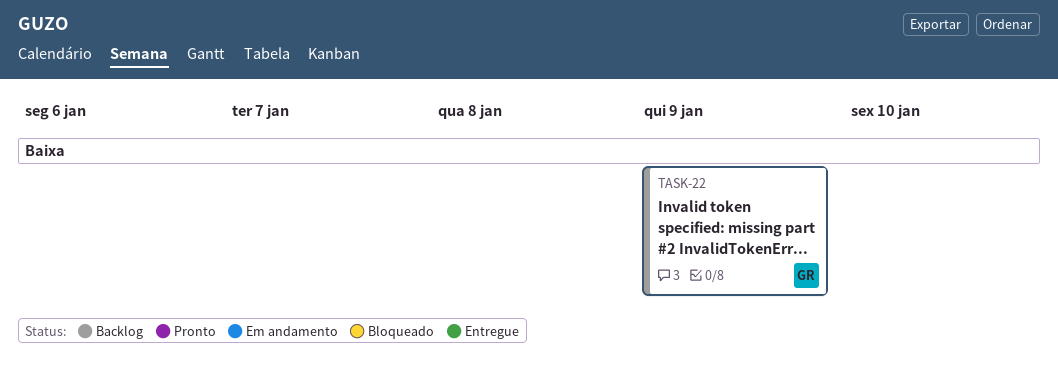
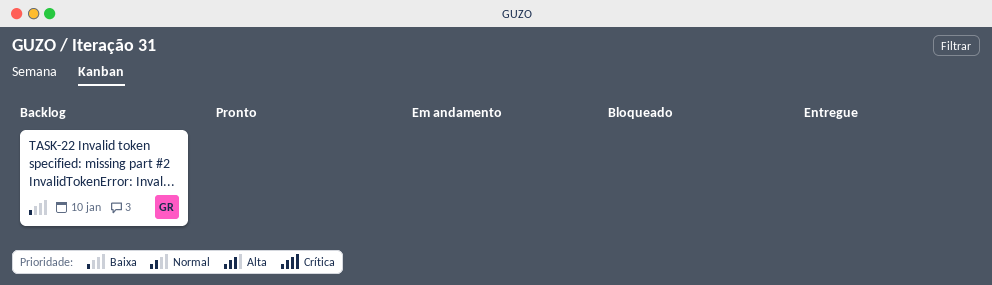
TASK-22, due: Jan 9 -> Jan 10

